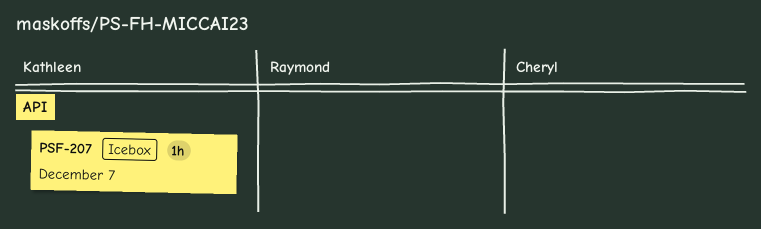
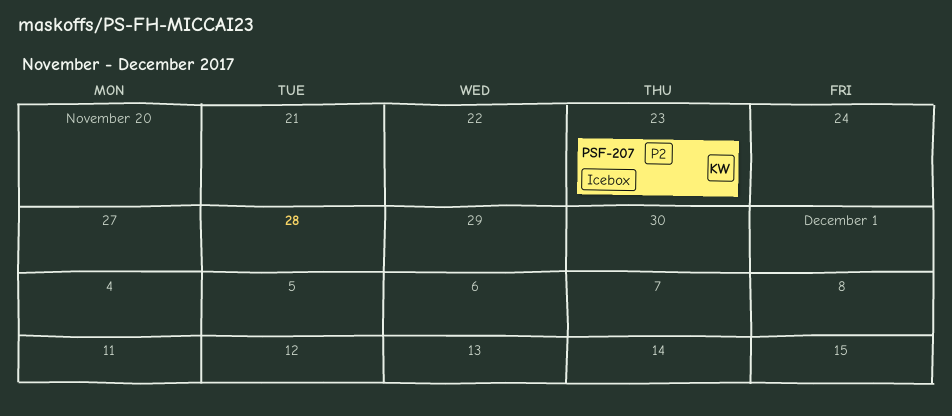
PSF-207, due: Dec 7 -> Nov 23

